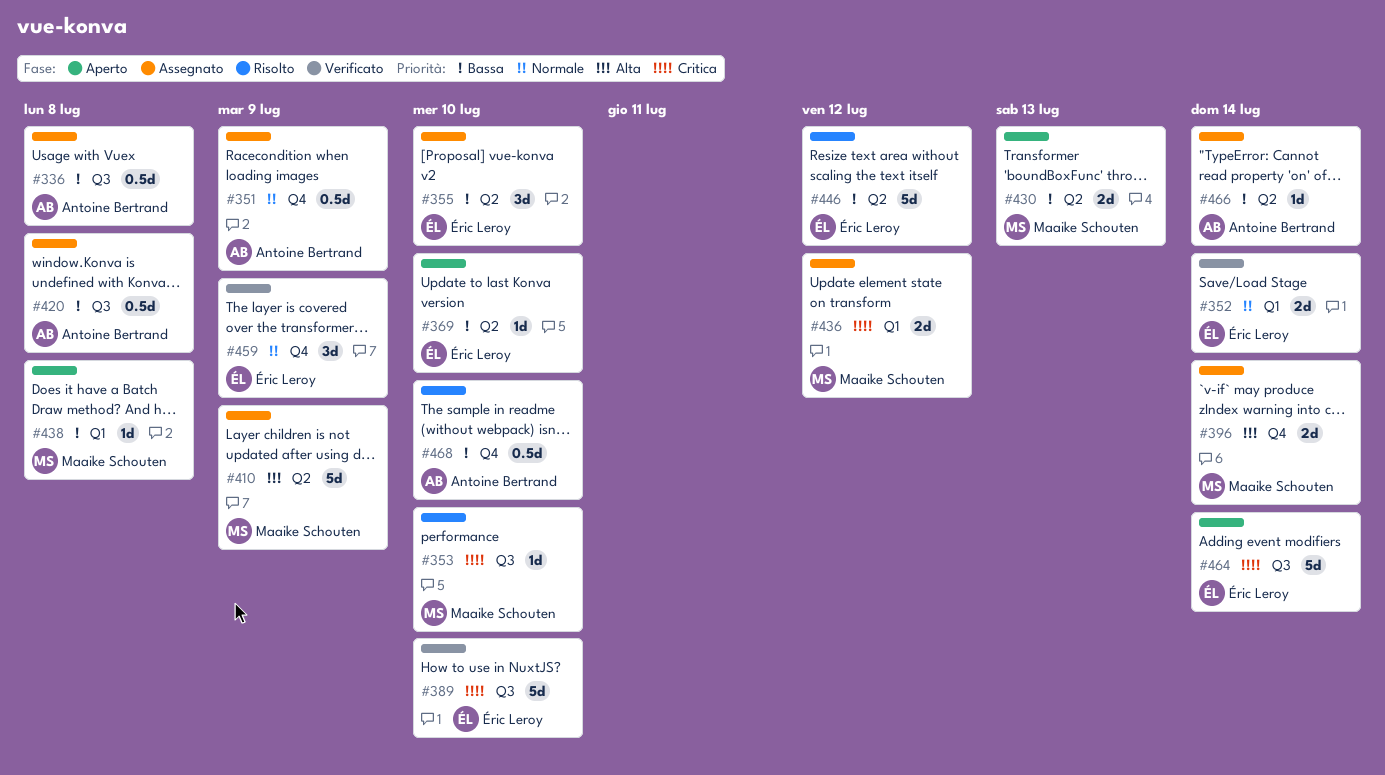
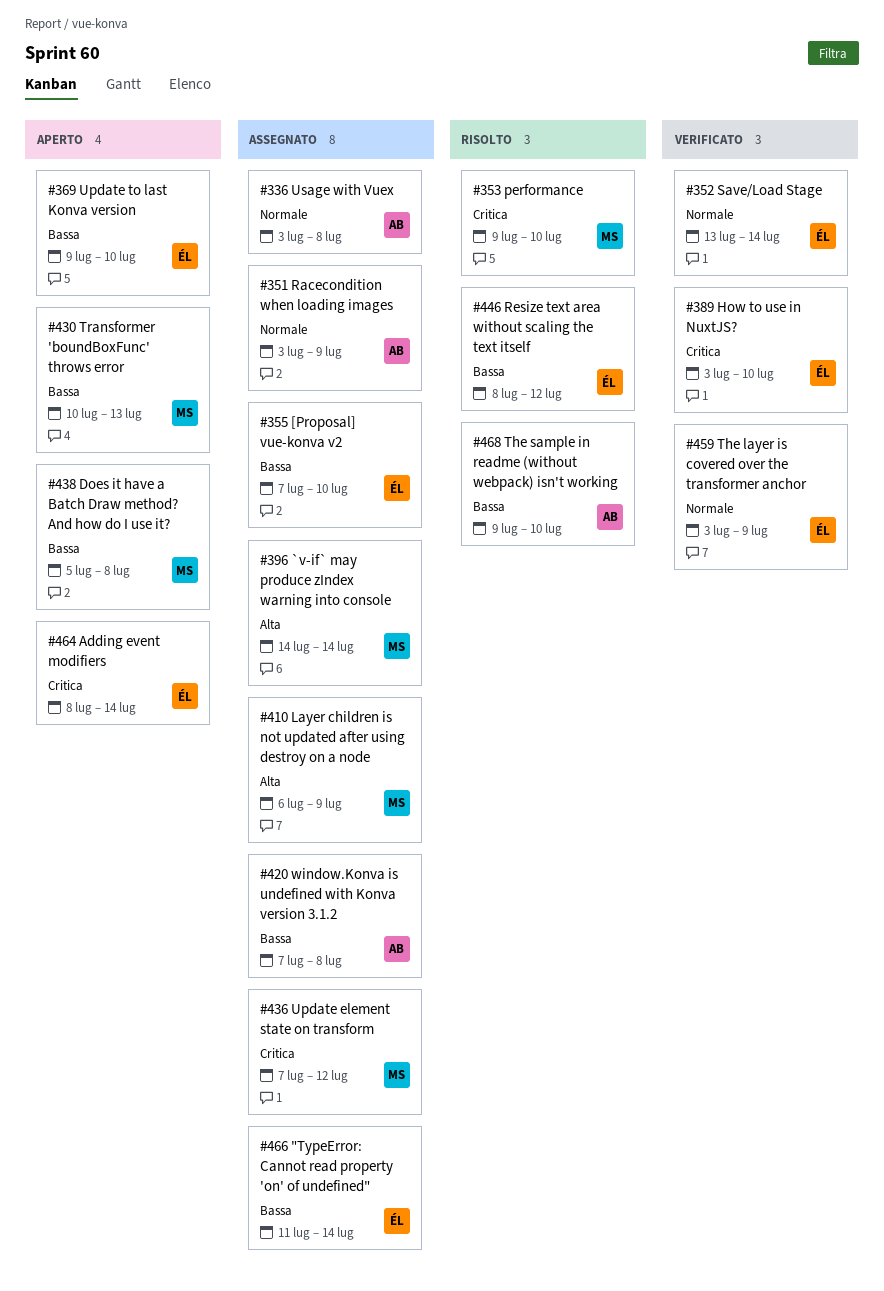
#336, priority: Bassa -> Normale
#466, owner: Antoine Bertrand -> Éric Leroy

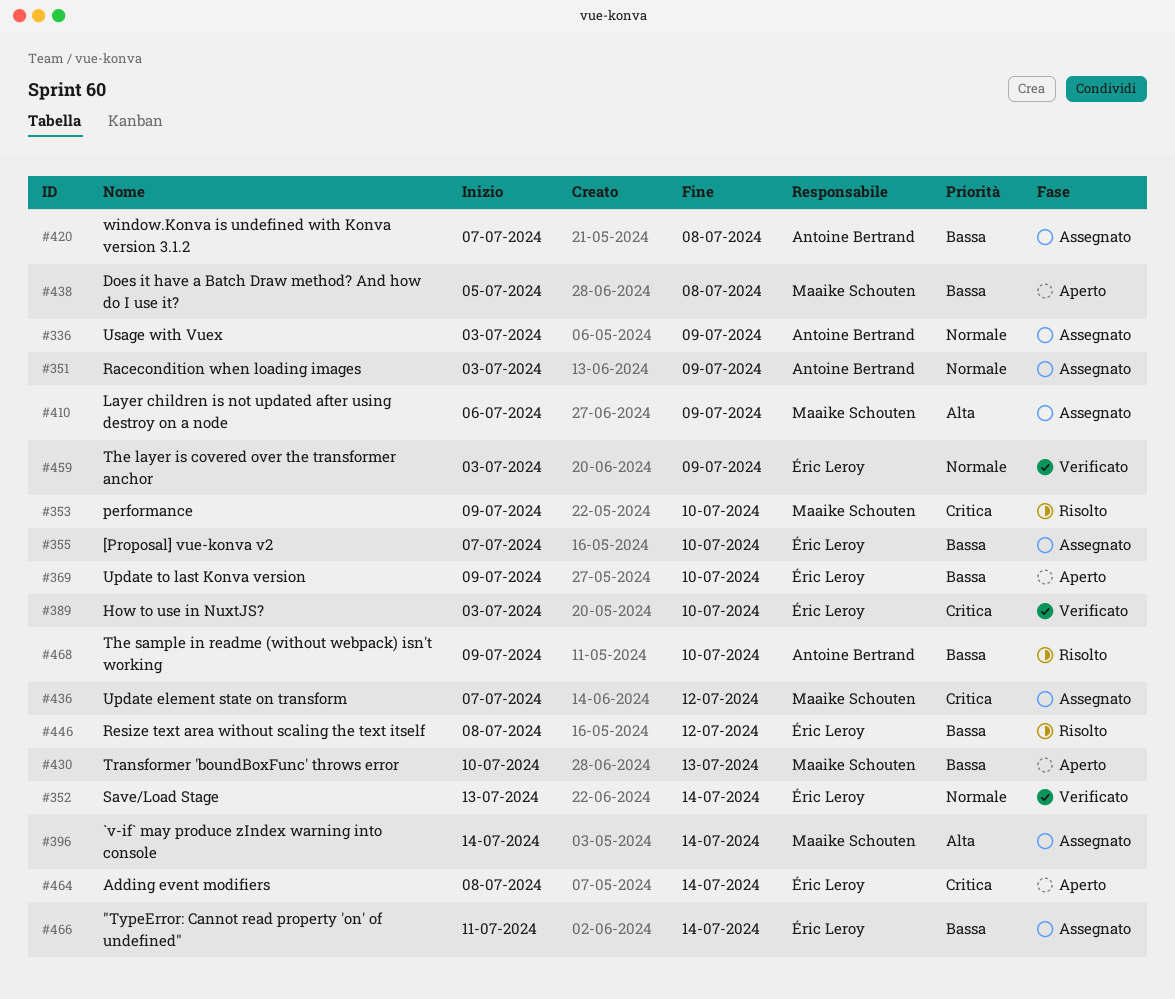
#336, due: Jul 8 -> Jul 9

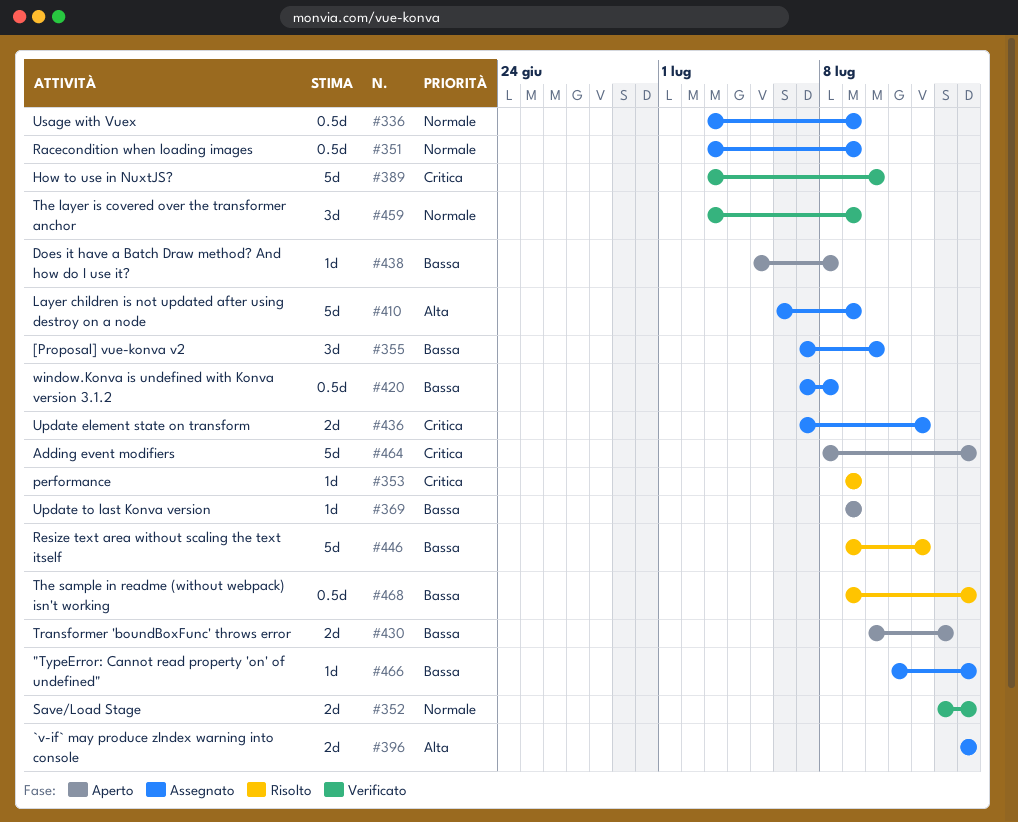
#353, due: Jul 10 -> Jul 9
#369, due: Jul 10 -> Jul 9
#446, start: Jul 8 -> Jul 9
#468, due: Jul 10 -> Jul 14

